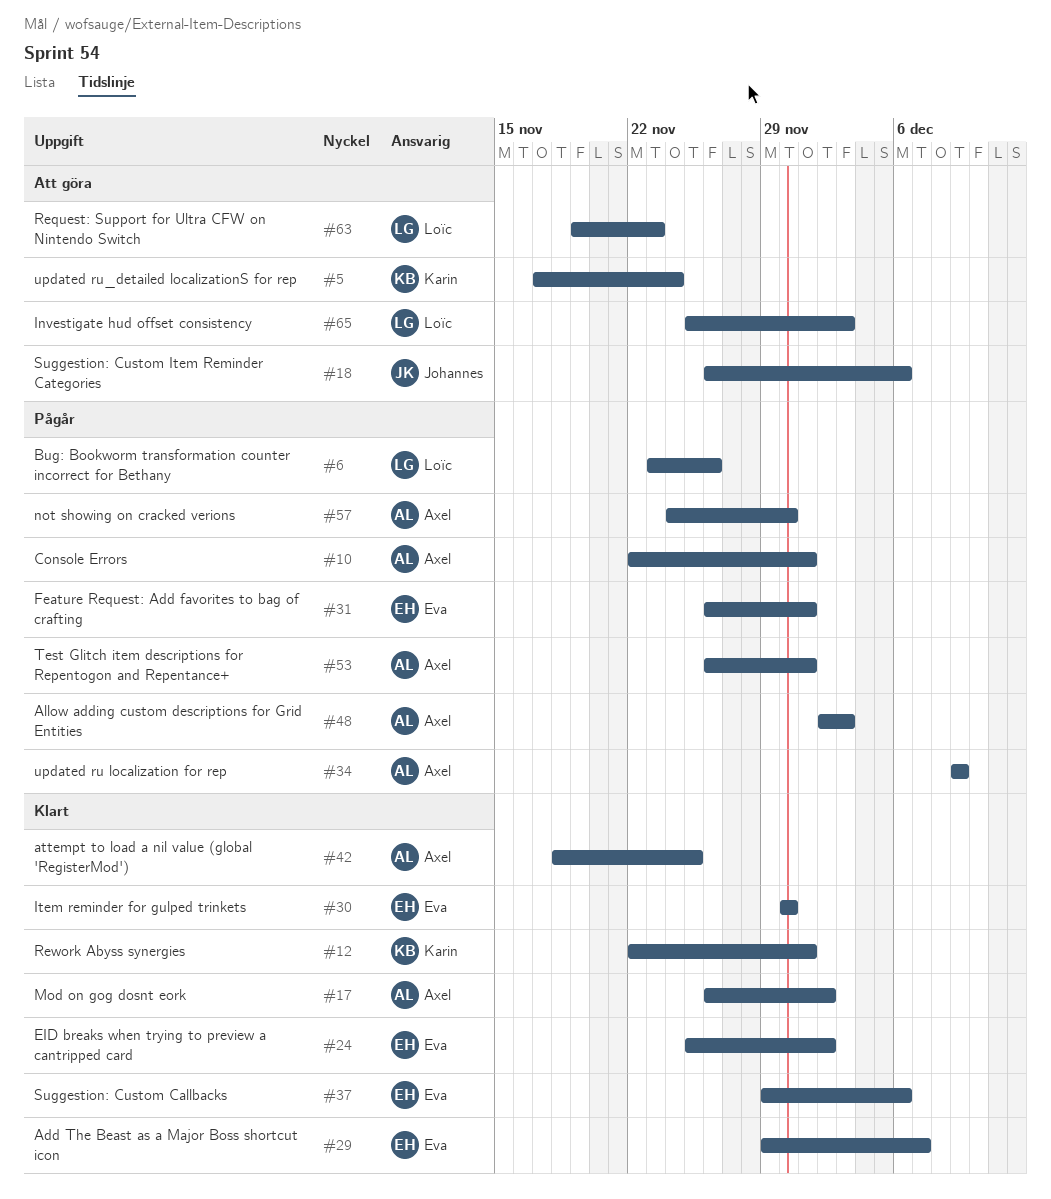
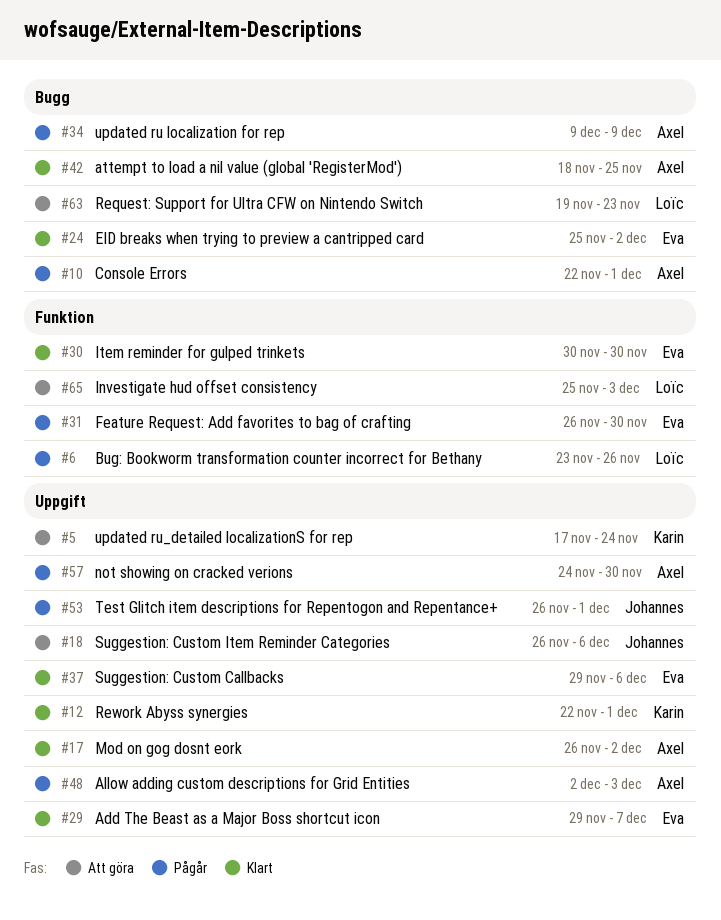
#31, due: Dec 1 -> Nov 30
#53, owner: Axel -> Johannes

